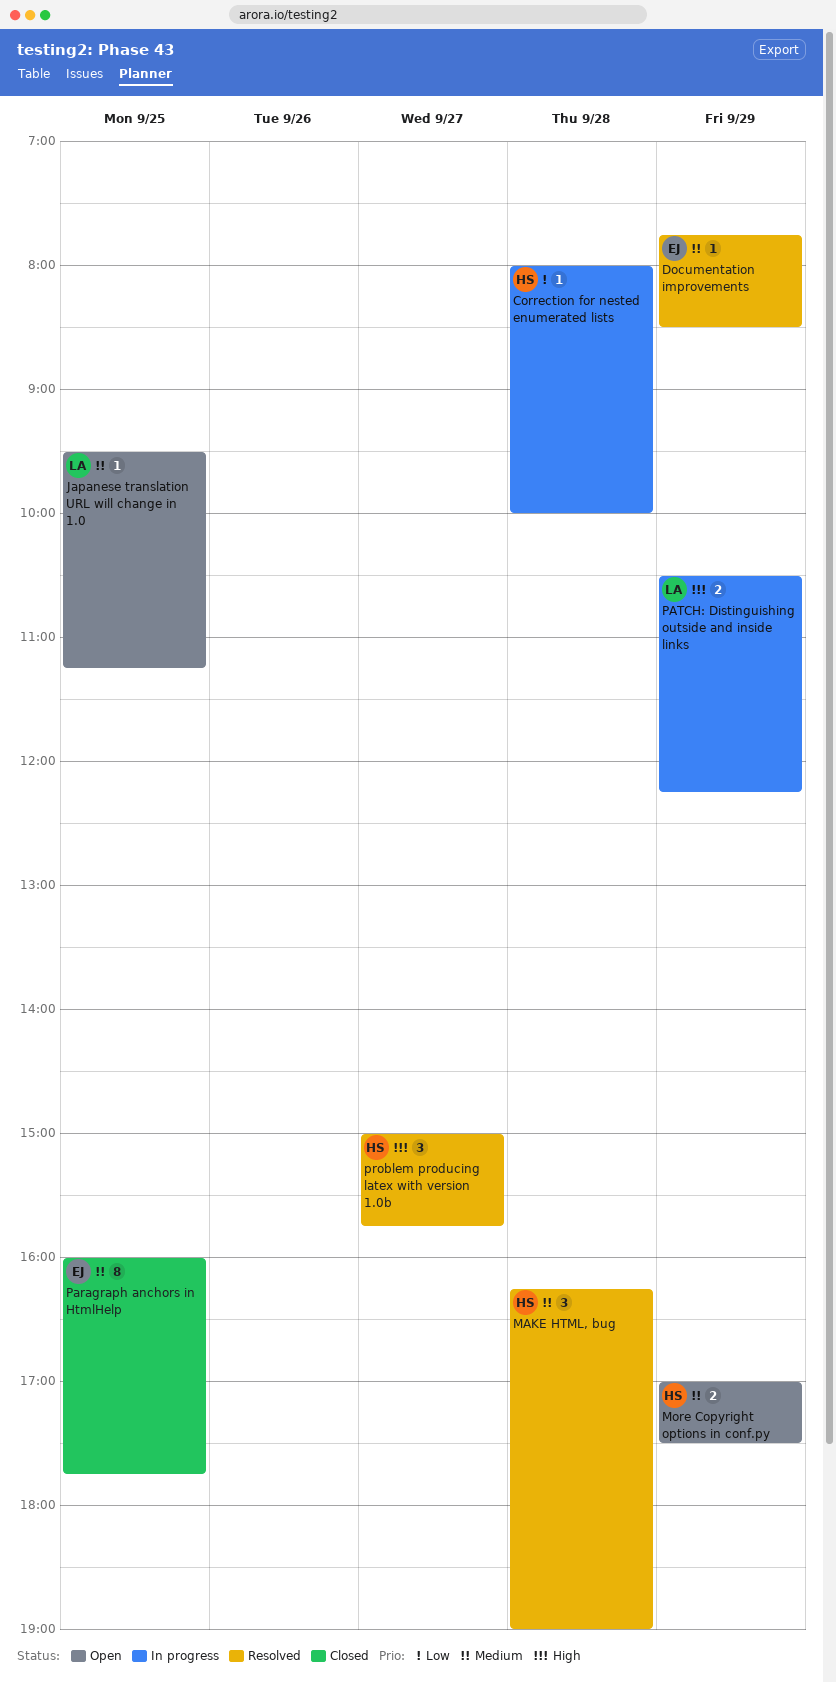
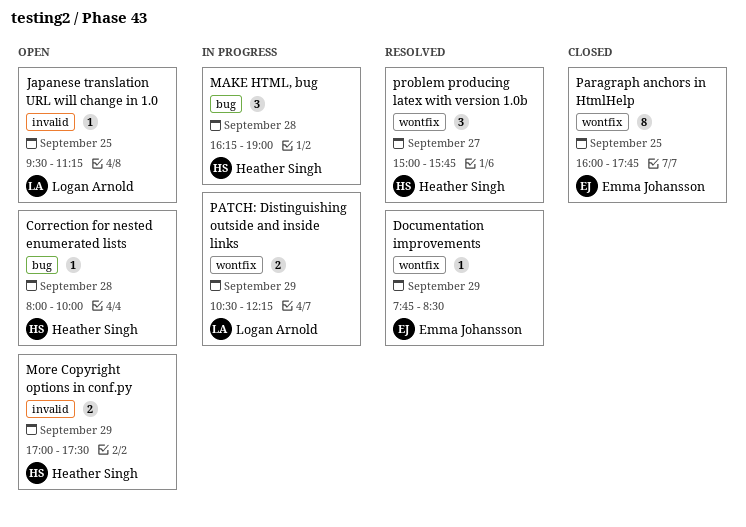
Correction for nested enumerated lists, status: In progress -> Open
MAKE HTML, bug, status: Resolved -> In progress

